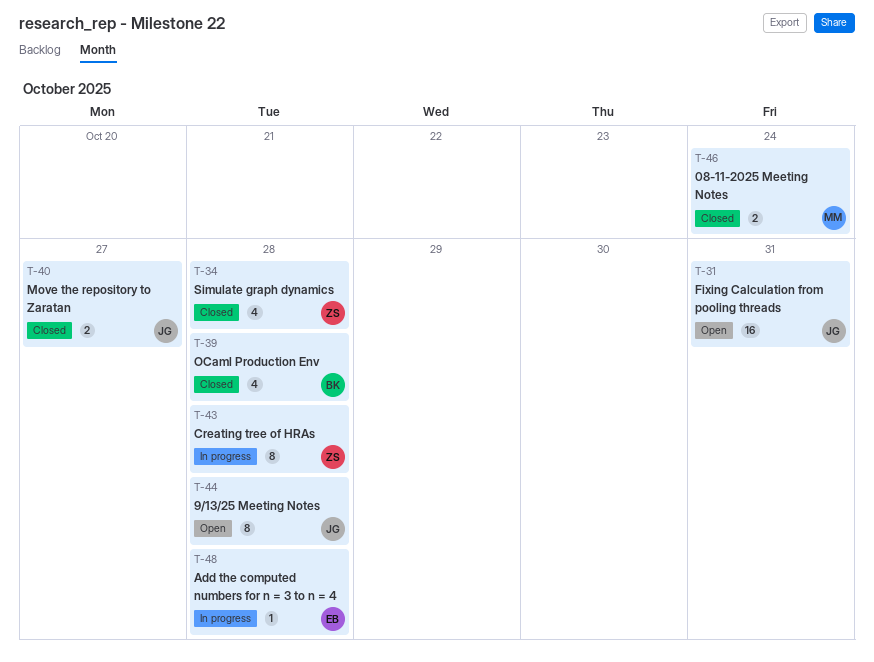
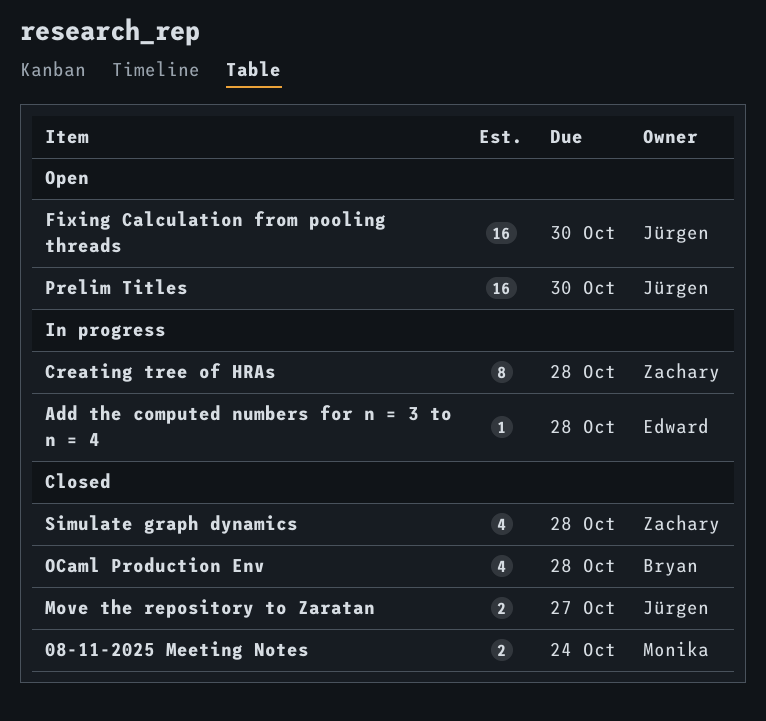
9/13/25 Meeting Notes: present -> none
Fixing Calculation from pooling threads, due: Oct 31 -> Oct 30
Prelim Titles: none -> present

